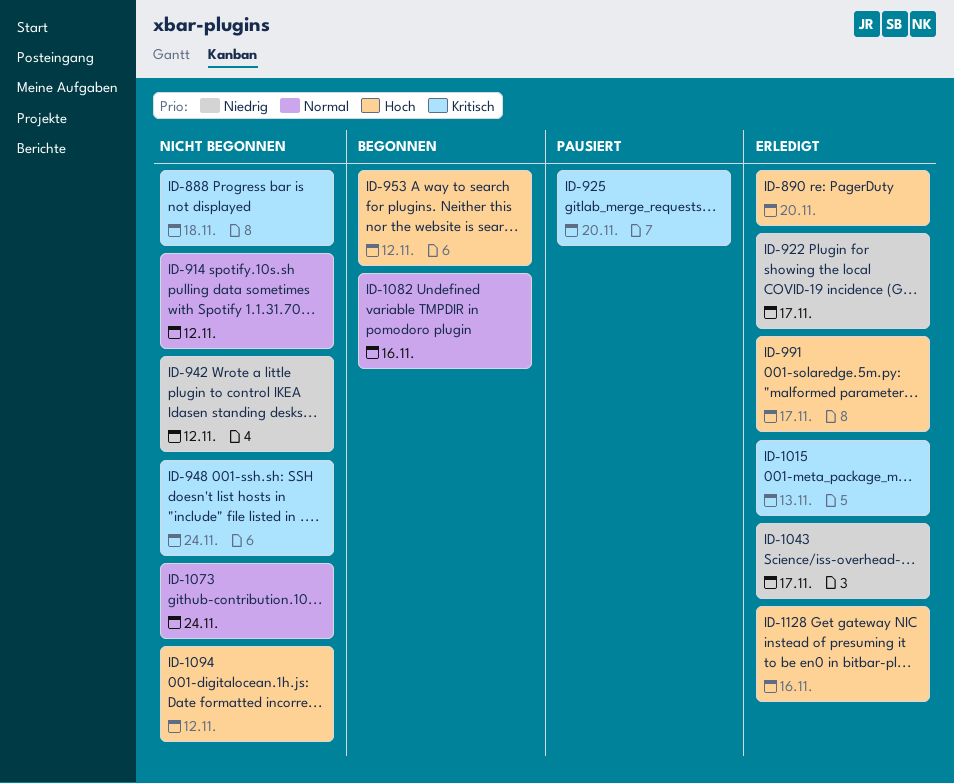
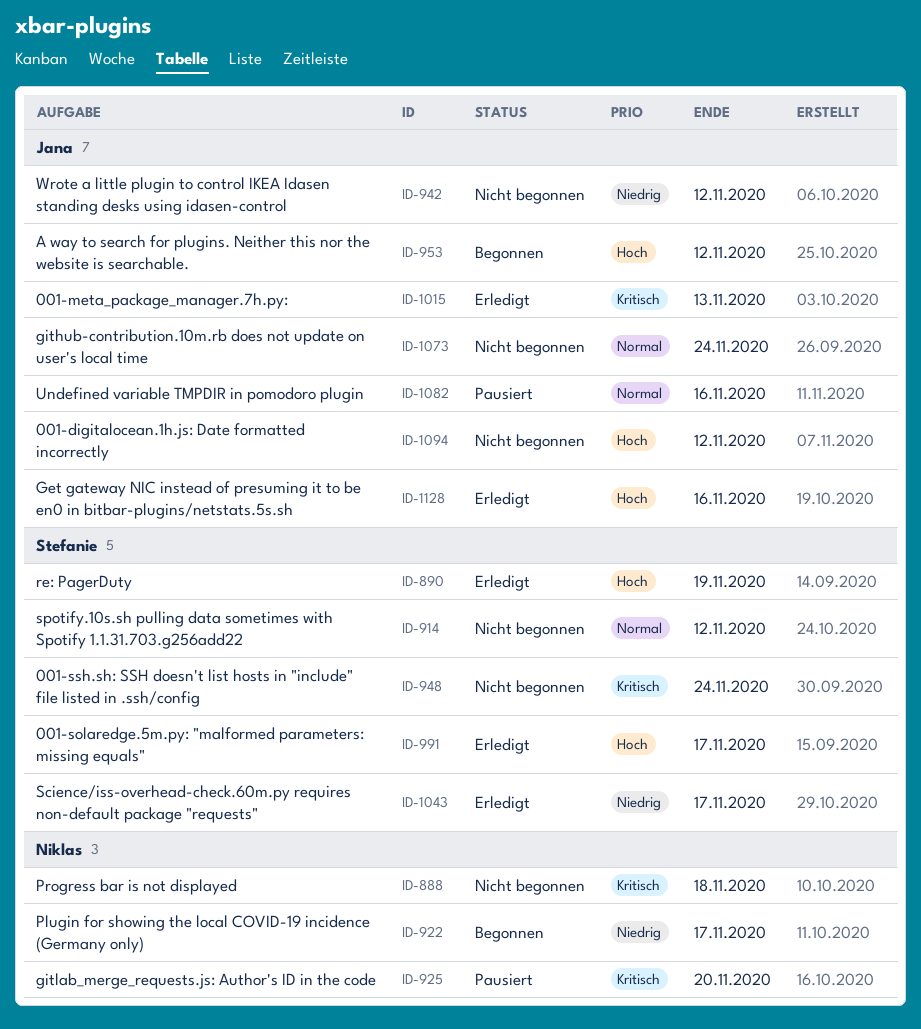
ID-890, due: Nov 20 -> Nov 19
ID-922, status: Erledigt -> Begonnen
ID-1082, status: Begonnen -> Pausiert

